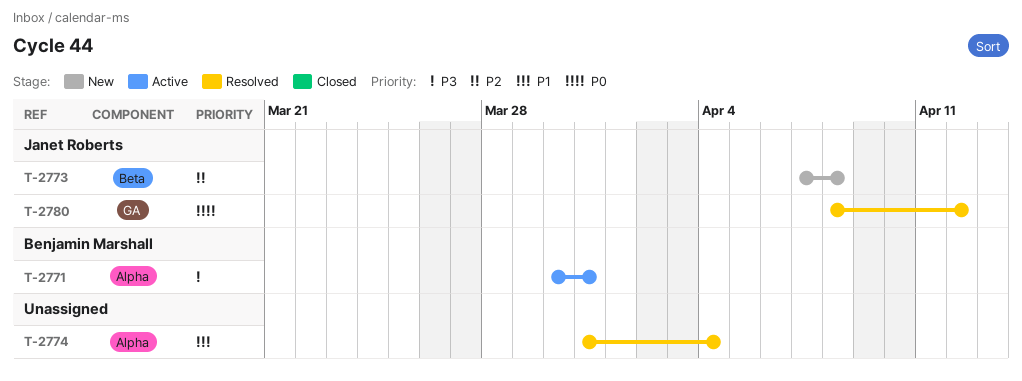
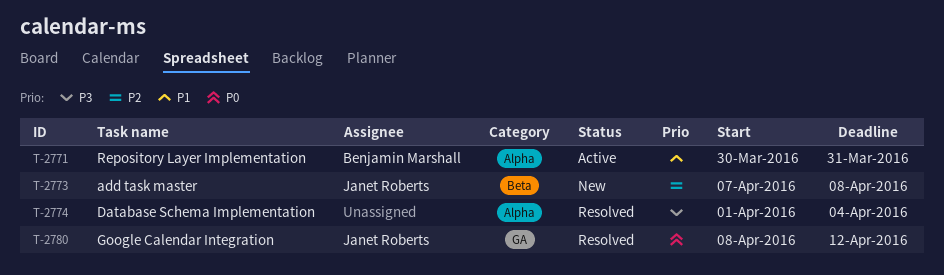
T-2771, priority: P3 -> P1
T-2774, priority: P1 -> P3
T-2774, start: Mar 31 -> Apr 1

